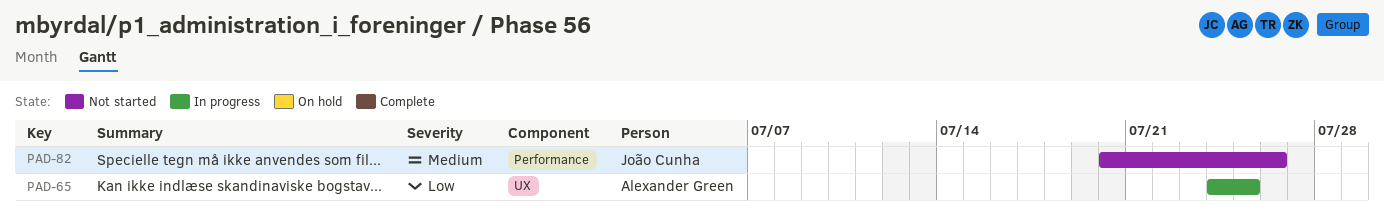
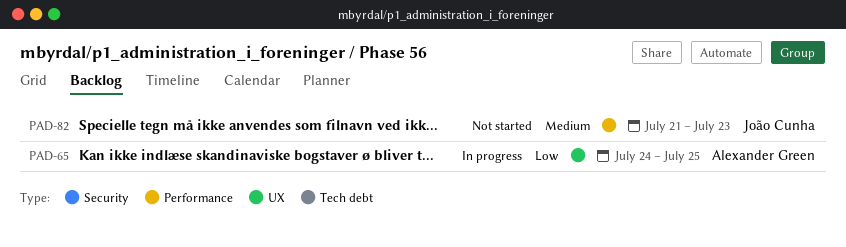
PAD-82, start: Jul 20 -> Jul 21
PAD-82, due: Jul 26 -> Jul 23

